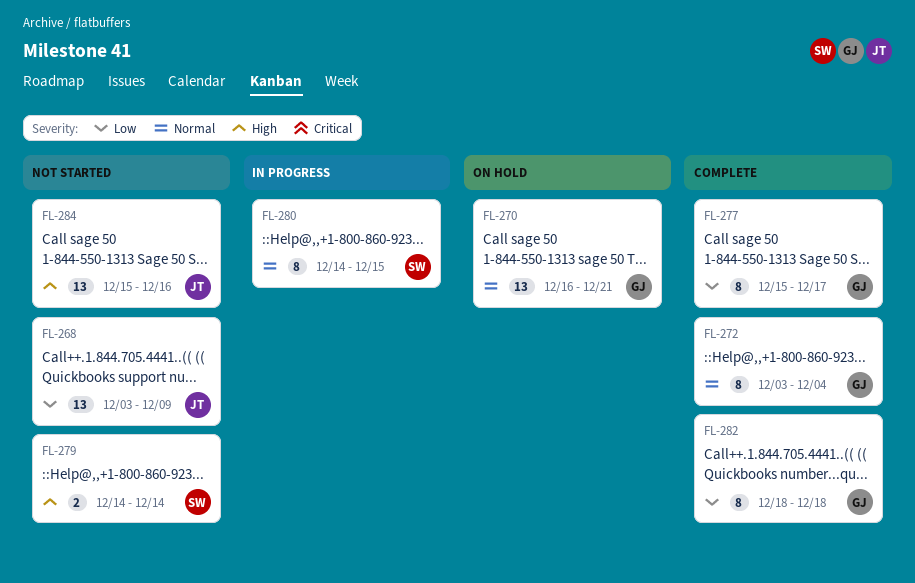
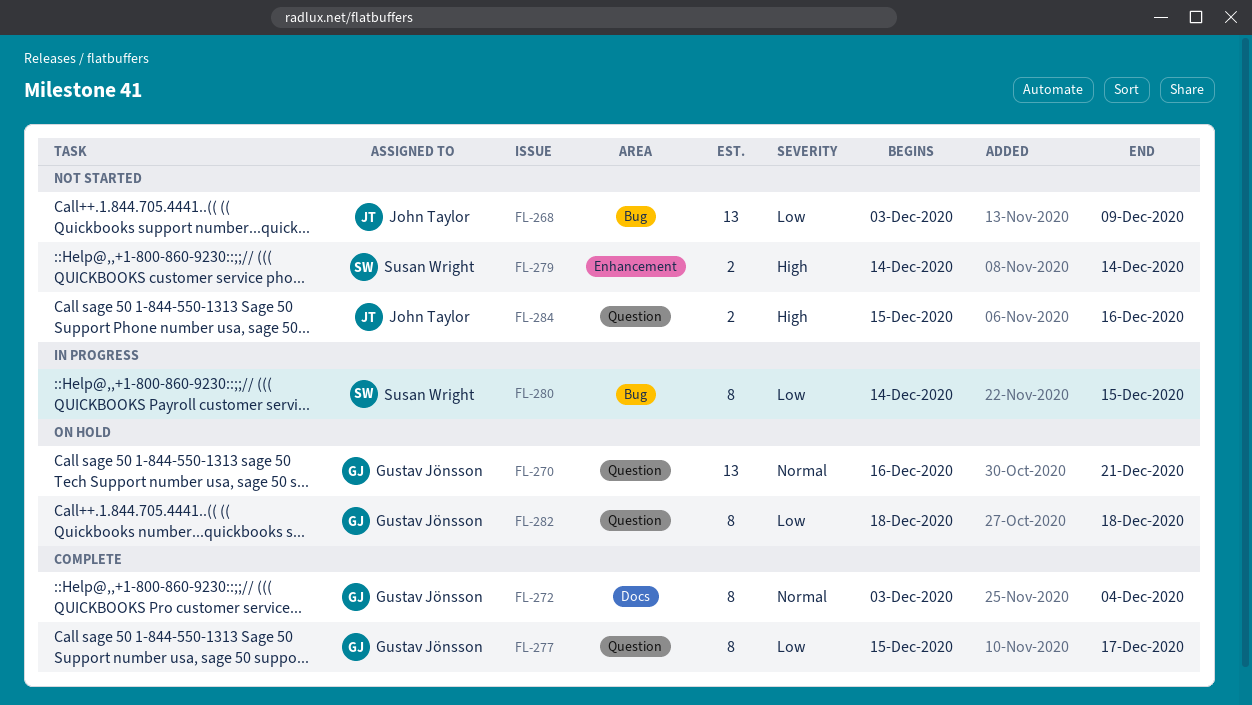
FL-280, priority: Normal -> Low
FL-282, status: Complete -> On hold
FL-284, estimate: 13 -> 2

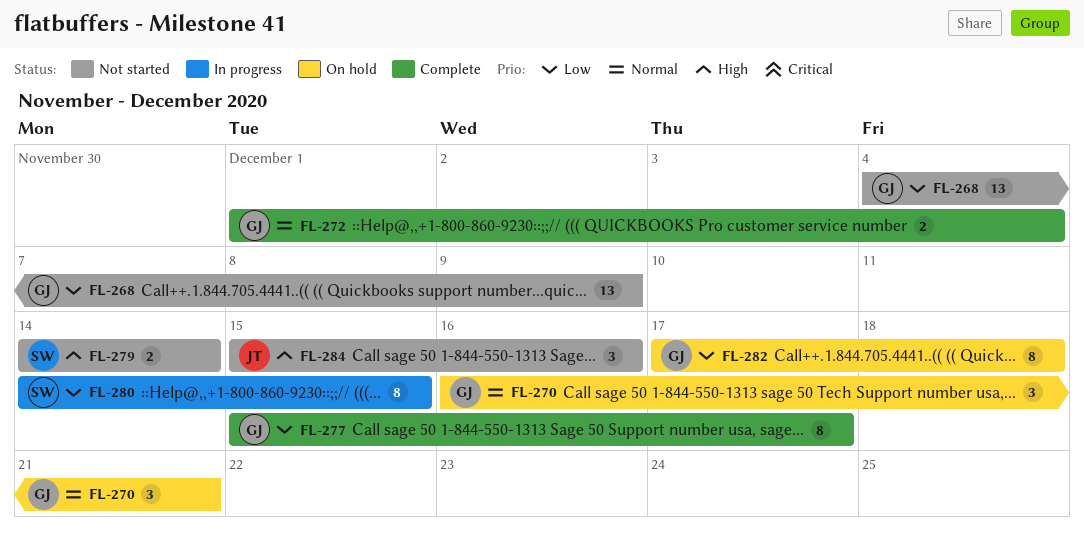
FL-268, owner: John Taylor -> Gustav Jönsson
FL-268, start: Dec 3 -> Dec 4
FL-270, estimate: 13 -> 3
FL-272, estimate: 8 -> 2
FL-272, start: Dec 3 -> Dec 1
FL-282, start: Dec 18 -> Dec 17
FL-284, estimate: 2 -> 3

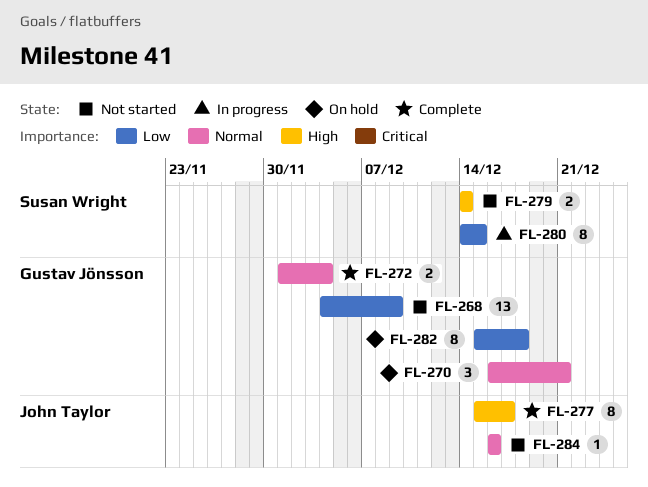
FL-277, owner: Gustav Jönsson -> John Taylor
FL-277, priority: Low -> High
FL-282, start: Dec 17 -> Dec 15
FL-284, priority: High -> Normal
FL-284, estimate: 3 -> 1
FL-284, start: Dec 15 -> Dec 16

